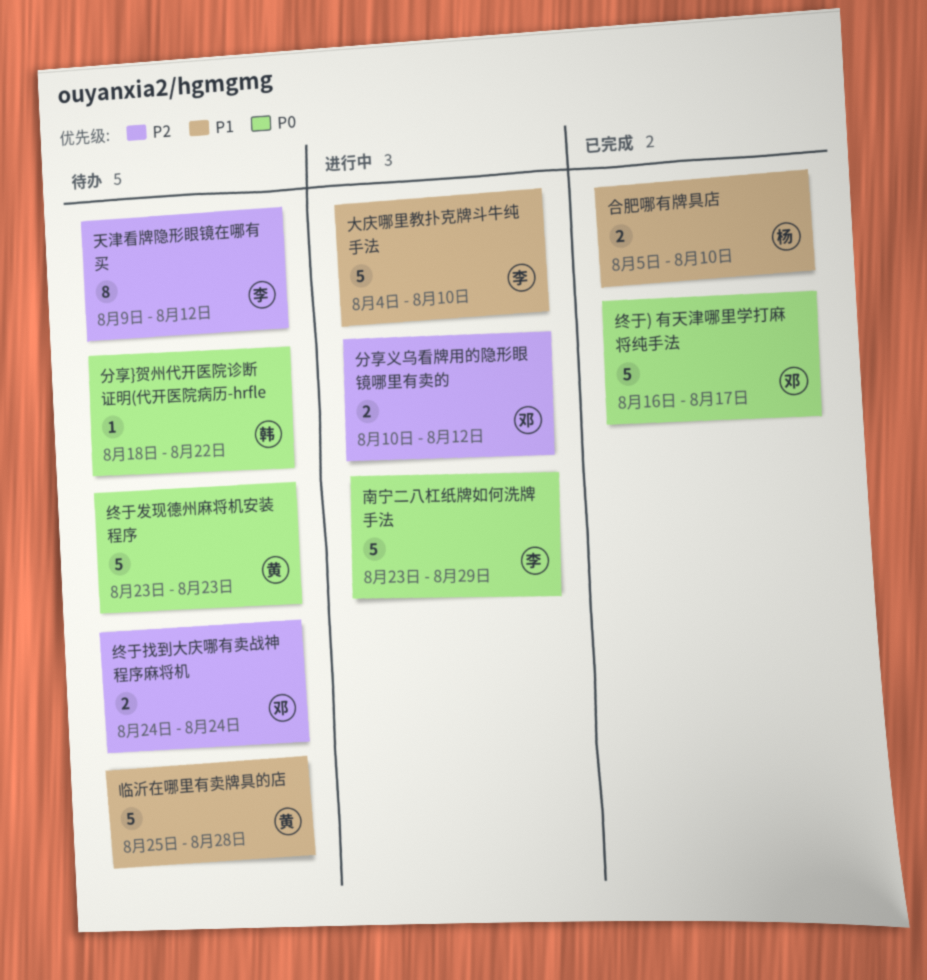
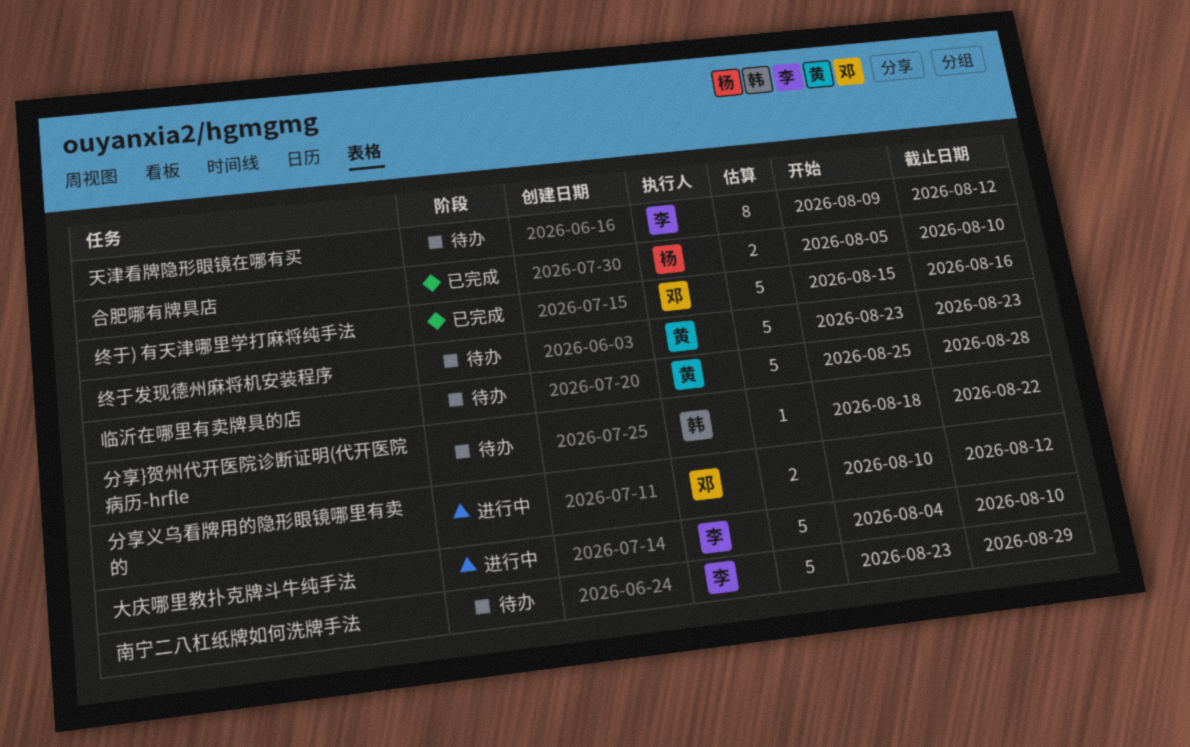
南宁二八杠纸牌如何洗牌手法, status: 进行中 -> 待办
终于) 有天津哪里学打麻将纯手法, start: Aug 16 -> Aug 15
终于) 有天津哪里学打麻将纯手法, due: Aug 17 -> Aug 16
终于找到大庆哪有卖战神程序麻将机: present -> none

